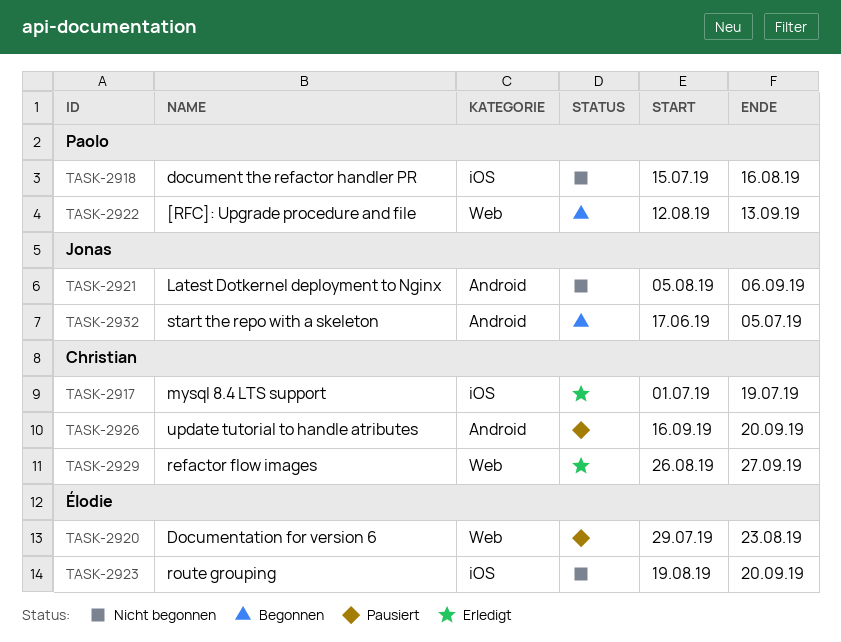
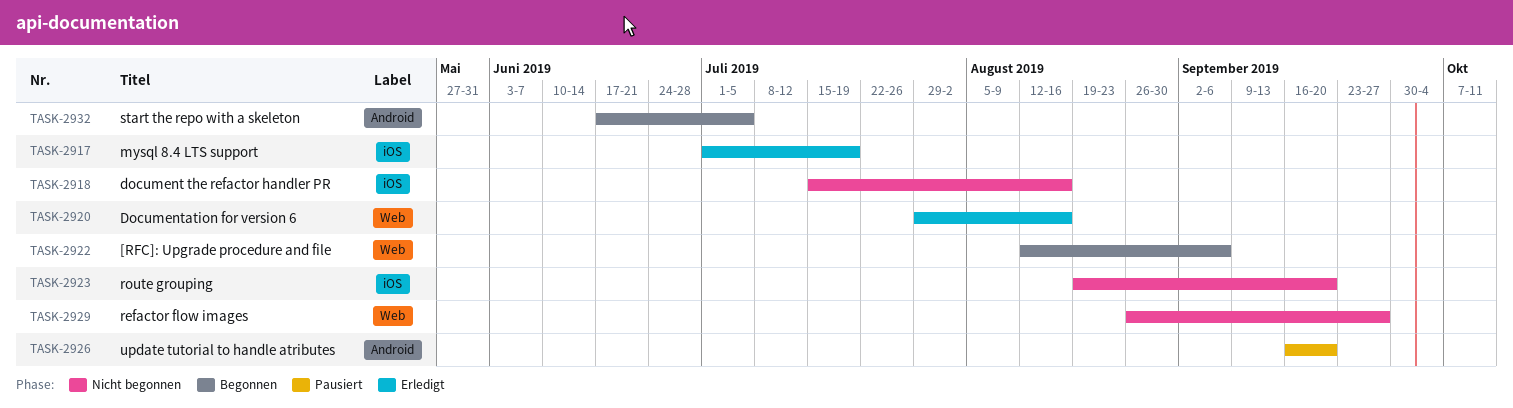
TASK-2920, status: Pausiert -> Erledigt
TASK-2920, due: Aug 23 -> Aug 16
TASK-2921: present -> none
TASK-2922, due: Sep 13 -> Sep 6
TASK-2929, status: Erledigt -> Nicht begonnen

